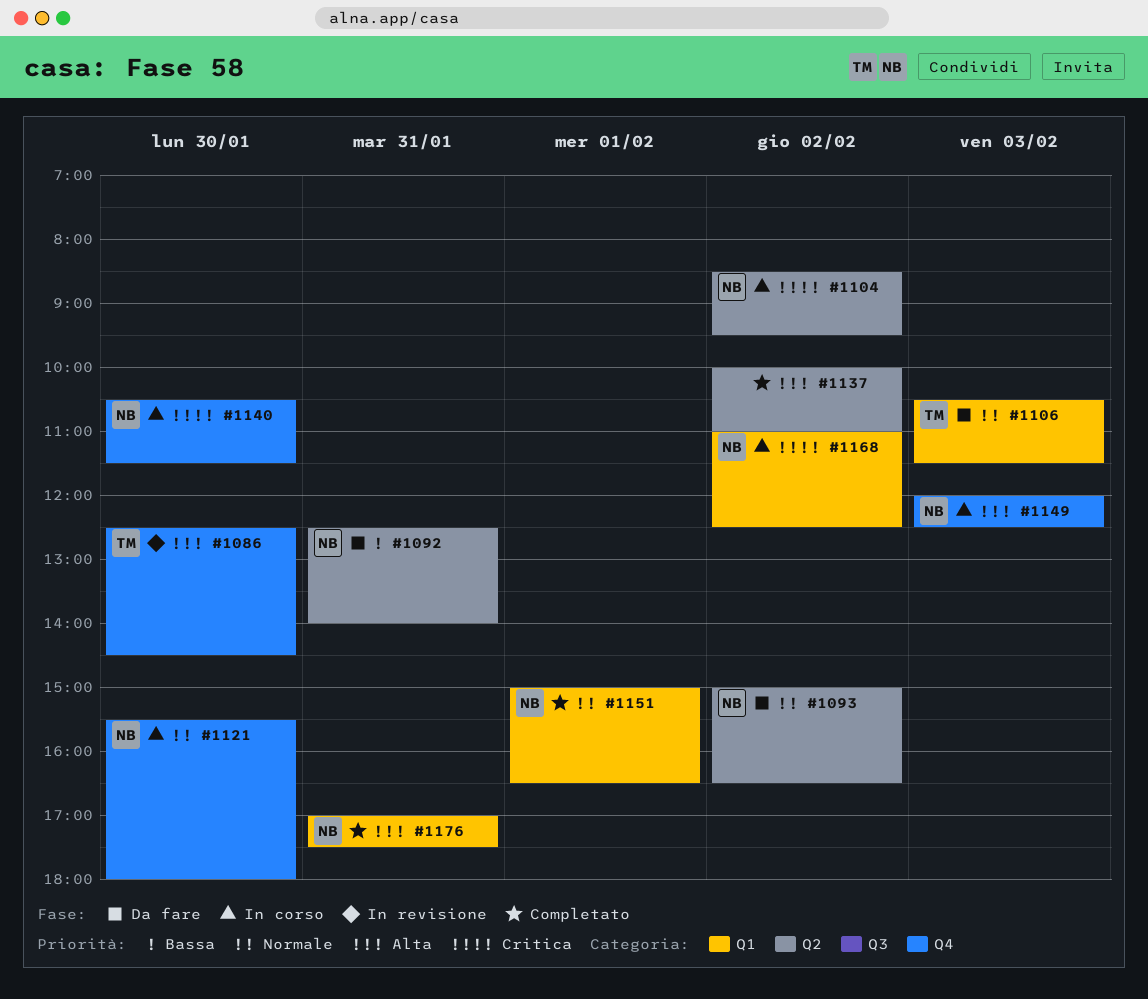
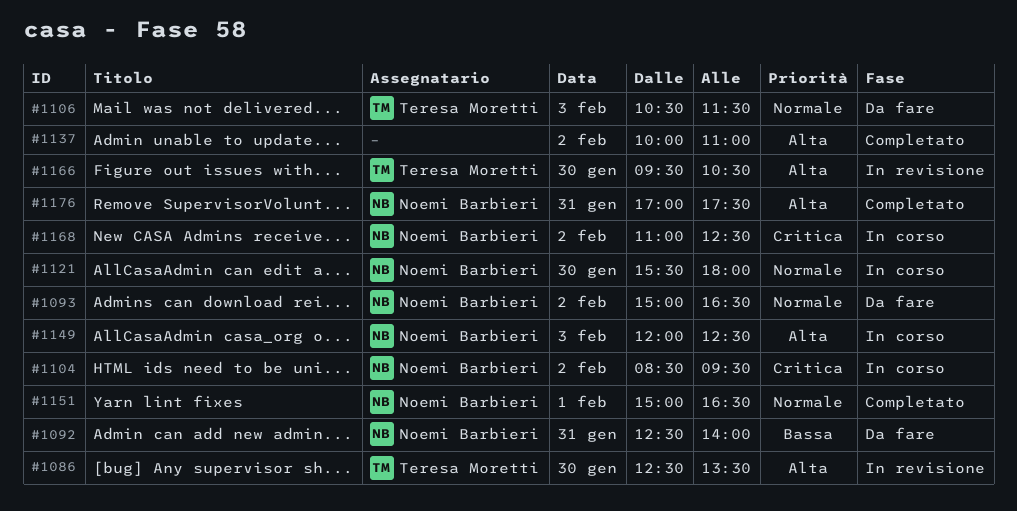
#1086, ends: 14:30 -> 13:30
#1140: present -> none
#1166: none -> present

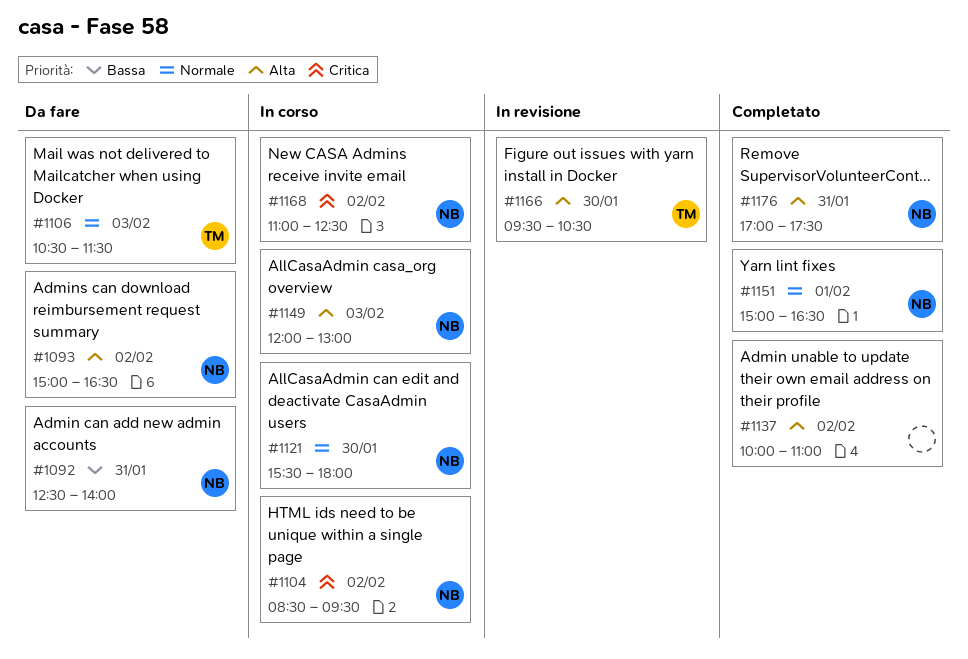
#1086: present -> none
#1093, priority: Normale -> Alta
#1149, ends: 12:30 -> 13:00

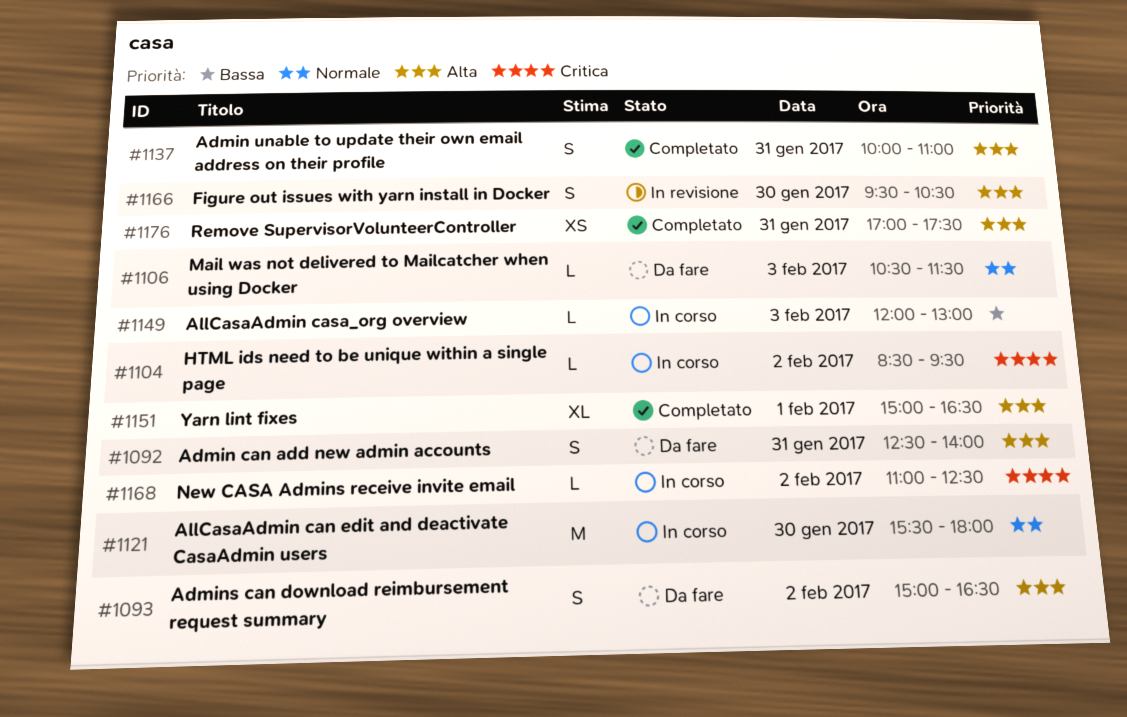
#1092, priority: Bassa -> Alta
#1137, day: Feb 2 -> Jan 31
#1149, priority: Alta -> Bassa
#1151, priority: Normale -> Alta

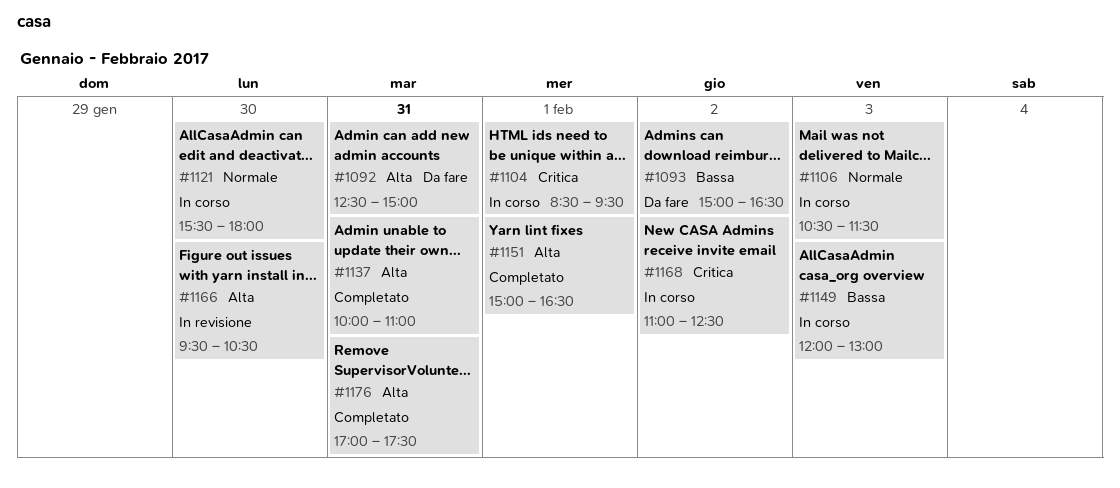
#1092, ends: 14:00 -> 15:00
#1093, priority: Alta -> Bassa
#1104, day: Feb 2 -> Feb 1
#1106, status: Da fare -> In corso

